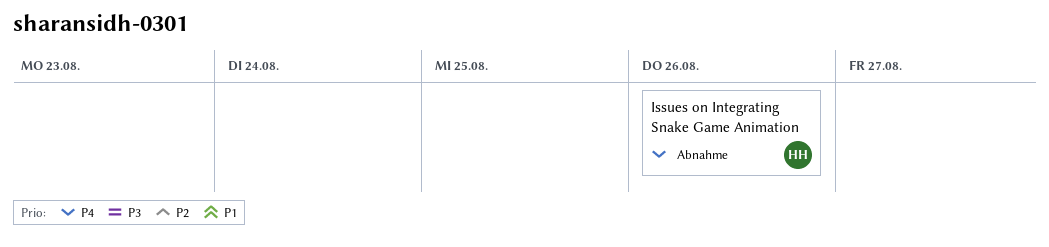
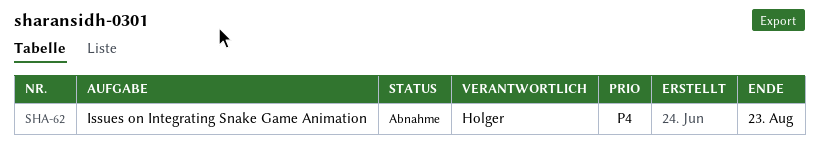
Issues on Integrating Snake Game Animation, due: Aug 26 -> Aug 23

